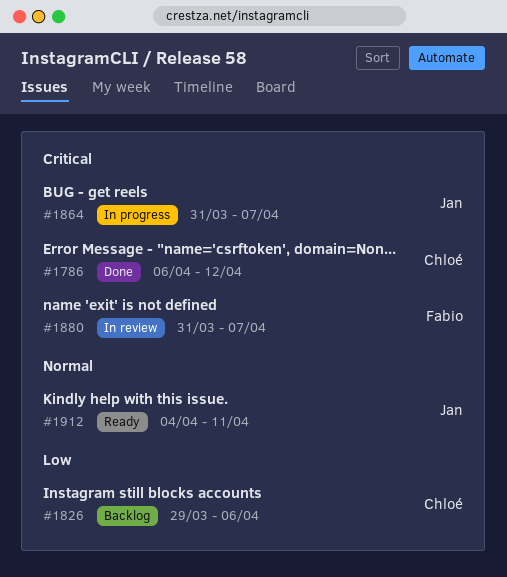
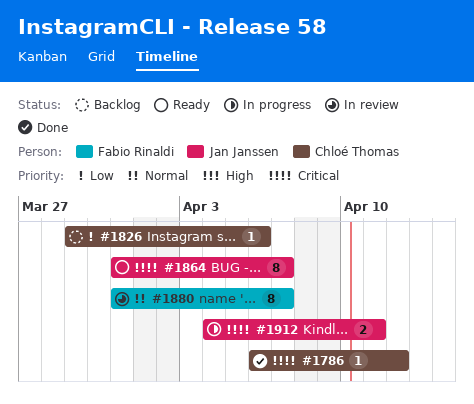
#1864, status: In progress -> Ready
#1880, priority: Critical -> Normal
#1912, status: Ready -> In progress
#1912, priority: Normal -> Critical

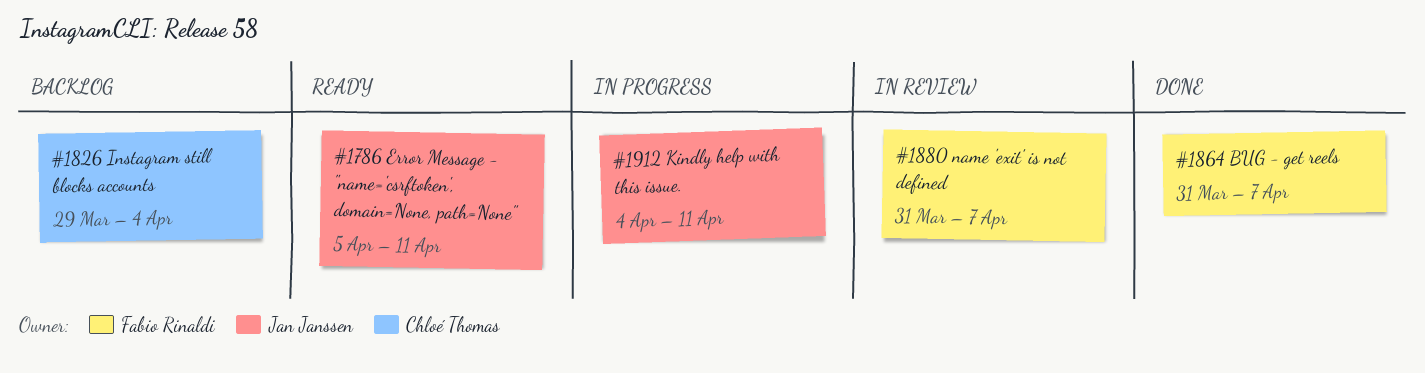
#1786, status: Done -> Ready
#1786, owner: Chloé Thomas -> Jan Janssen
#1786, start: Apr 6 -> Apr 5
#1786, due: Apr 12 -> Apr 11
#1826, due: Apr 6 -> Apr 4
#1864, status: Ready -> Done
#1864, owner: Jan Janssen -> Fabio Rinaldi

